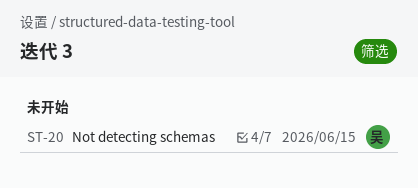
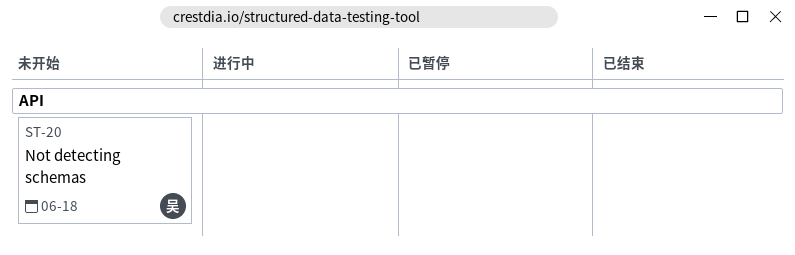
ST-20, due: Jun 15 -> Jun 18

